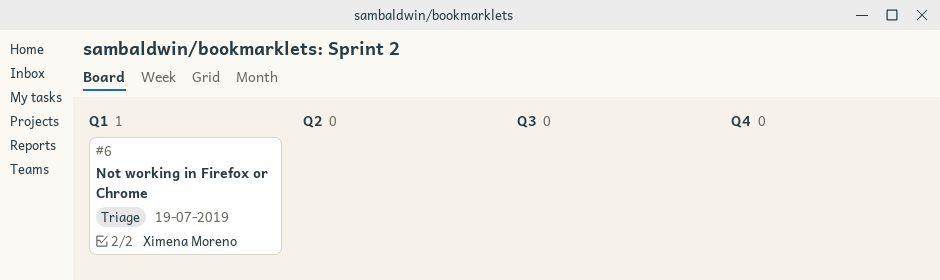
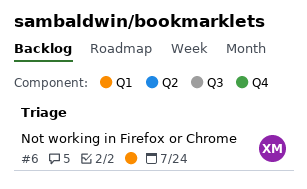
#6, due: Jul 19 -> Jul 24

